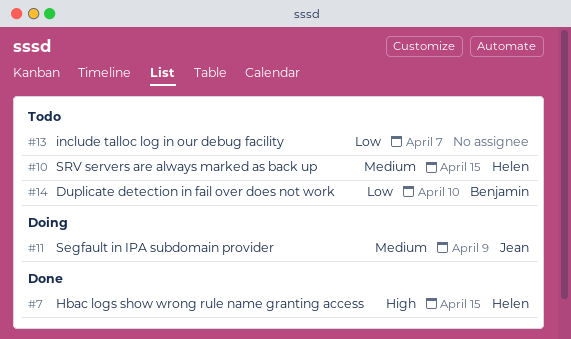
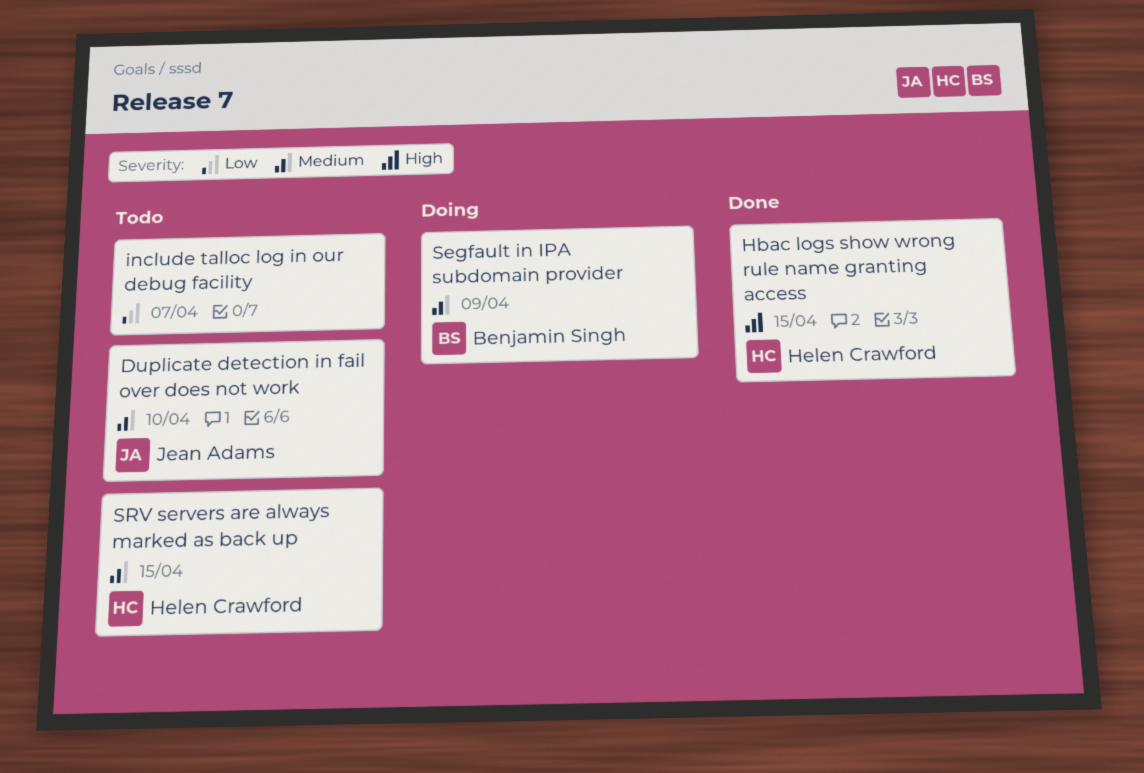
Duplicate detection in fail over does not work, owner: Benjamin Singh -> Jean Adams
Duplicate detection in fail over does not work, priority: Low -> Medium
Segfault in IPA subdomain provider, owner: Jean Adams -> Benjamin Singh

